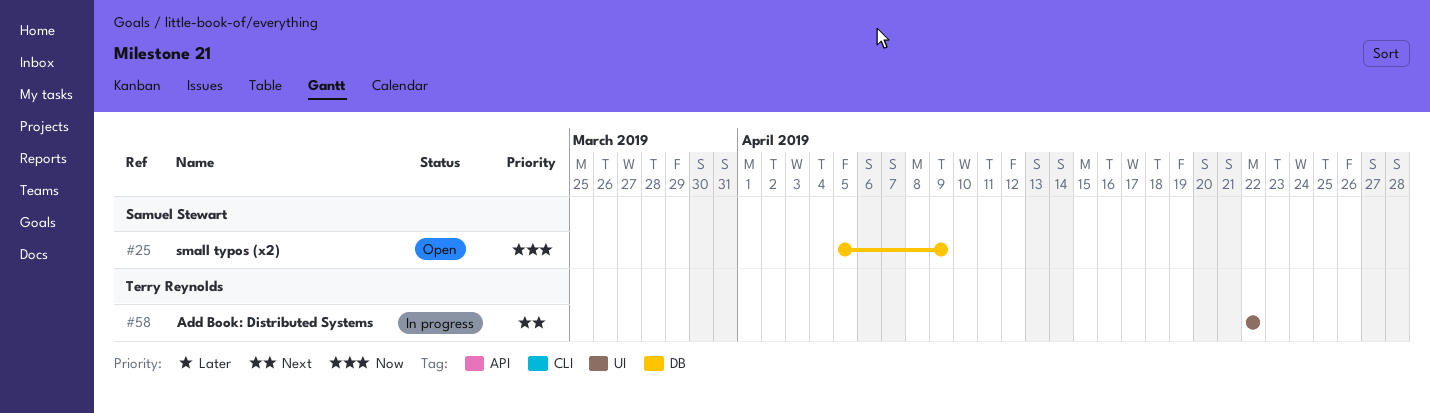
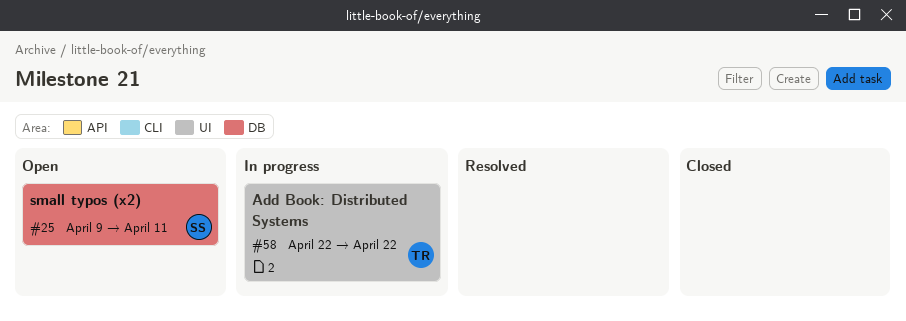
#25, start: Apr 5 -> Apr 9
#25, due: Apr 9 -> Apr 11

